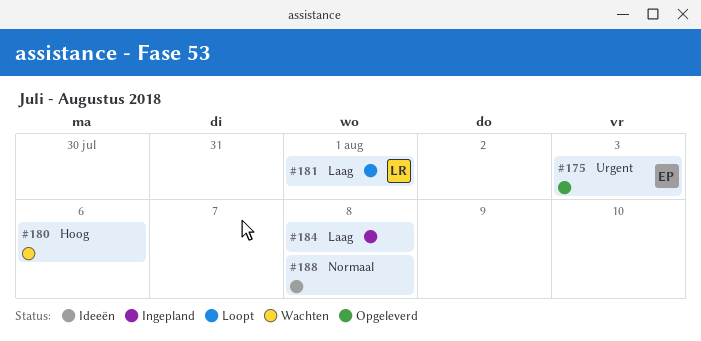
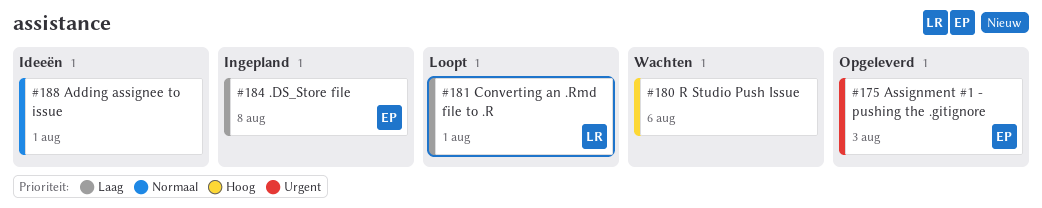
#184, owner: none -> EP
#188, due: Aug 8 -> Aug 1

